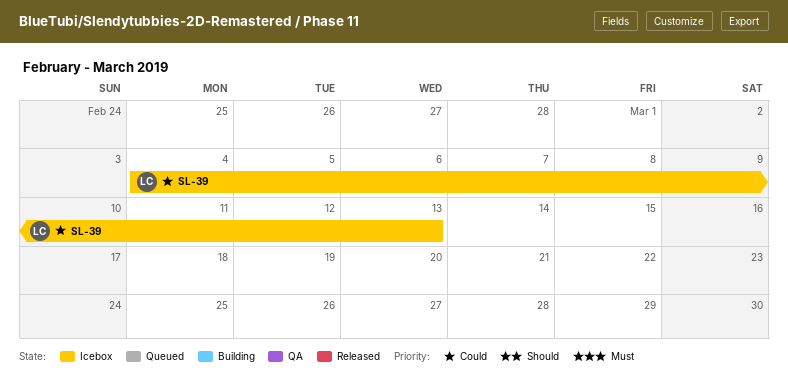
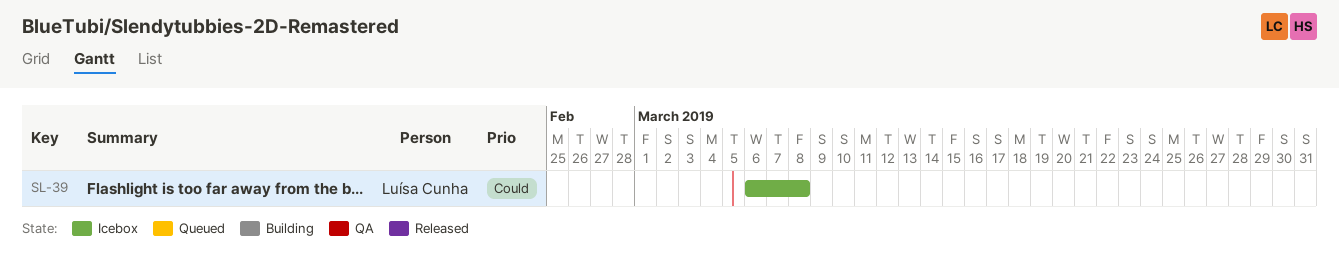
SL-39, start: Mar 4 -> Mar 6
SL-39, due: Mar 13 -> Mar 8

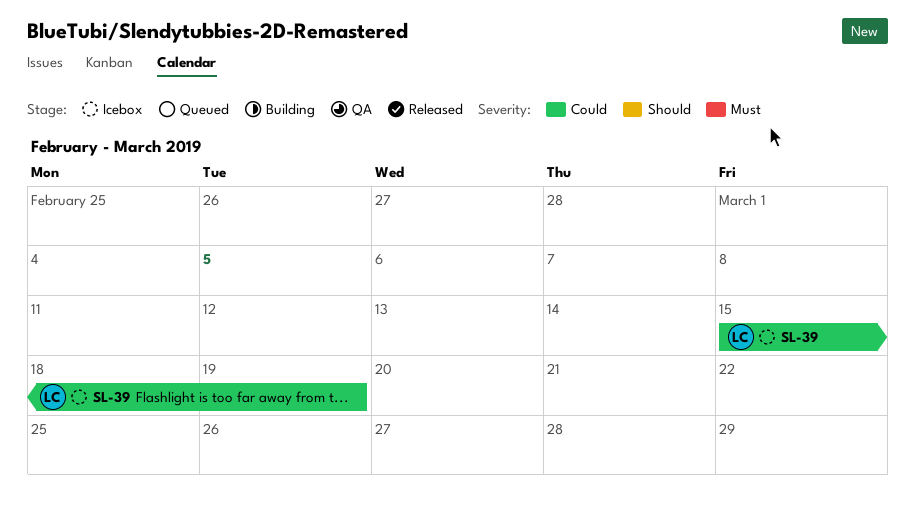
SL-39, start: Mar 6 -> Mar 15
SL-39, due: Mar 8 -> Mar 19

